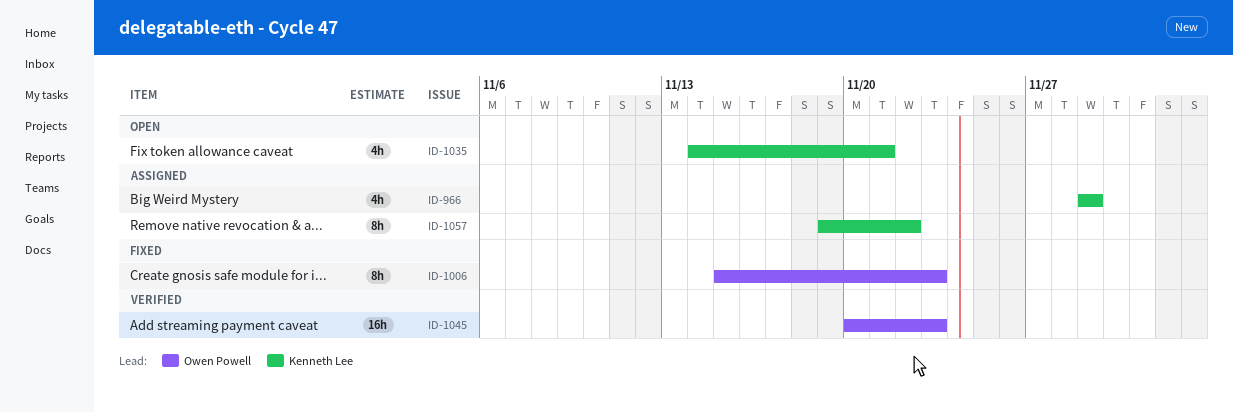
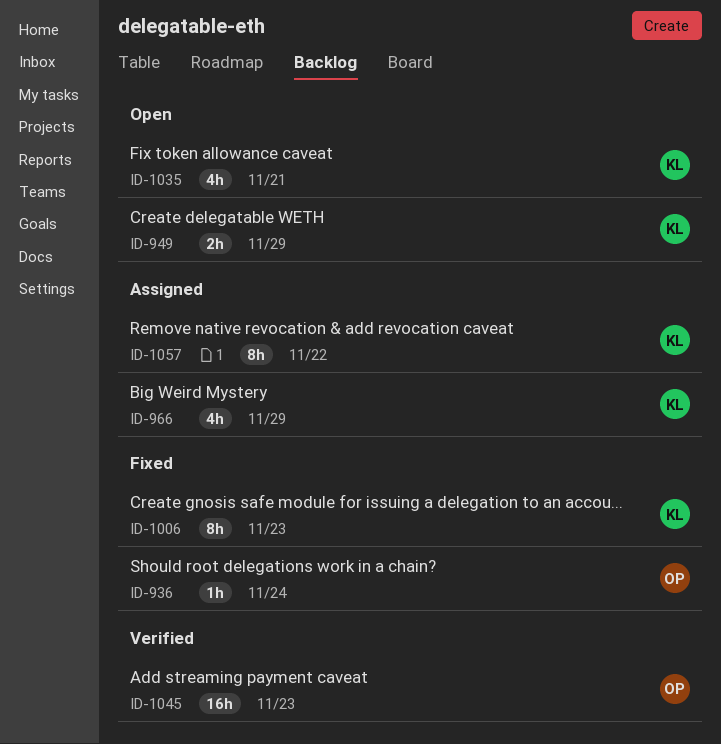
ID-936: none -> present
ID-949: none -> present
ID-1006, owner: Owen Powell -> Kenneth Lee

